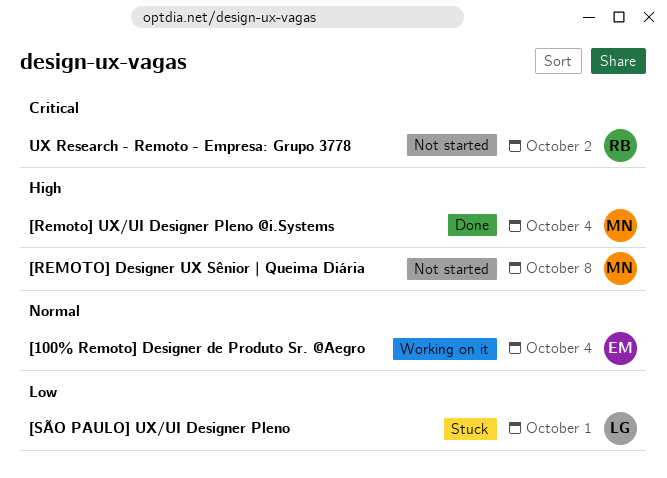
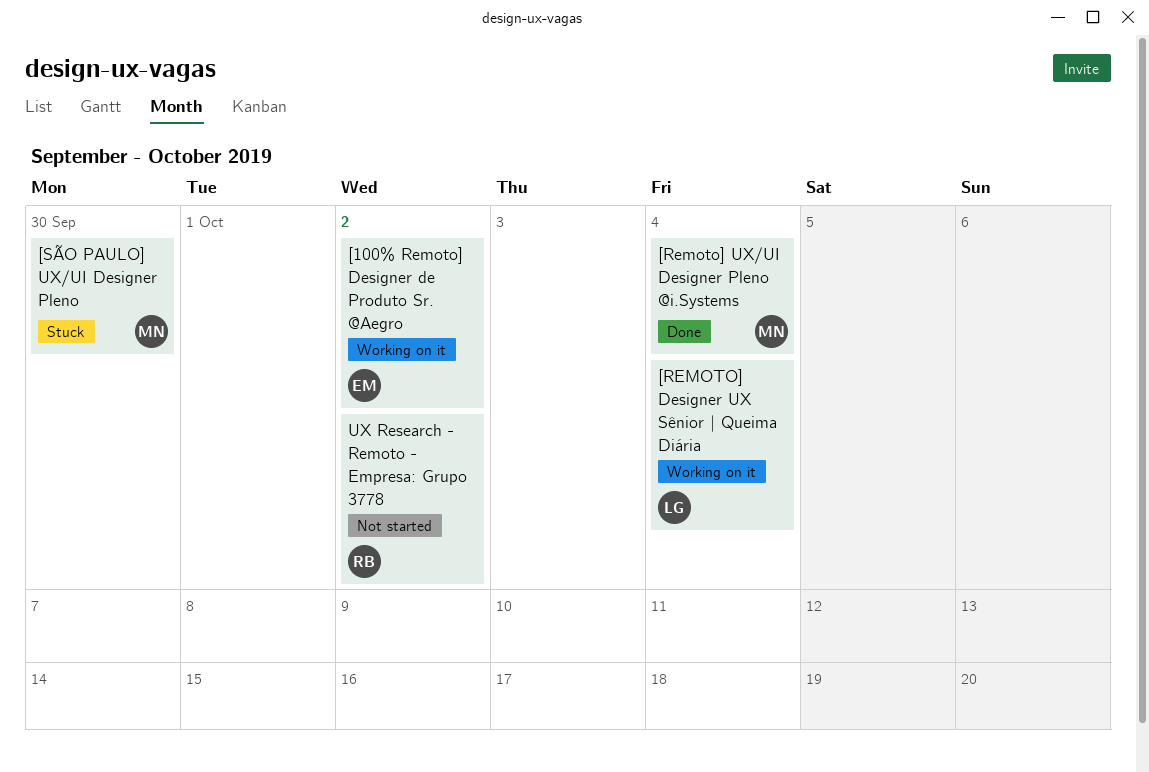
[100% Remoto] Designer de Produto Sr. @Aegro, due: Oct 4 -> Oct 2
[REMOTO] Designer UX Sênior | Queima Diária, status: Not started -> Working on it
[REMOTO] Designer UX Sênior | Queima Diária, owner: MN -> LG
[REMOTO] Designer UX Sênior | Queima Diária, due: Oct 8 -> Oct 4
[SÃO PAULO] UX/UI Designer Pleno, owner: LG -> MN
[SÃO PAULO] UX/UI Designer Pleno, due: Oct 1 -> Sep 30

